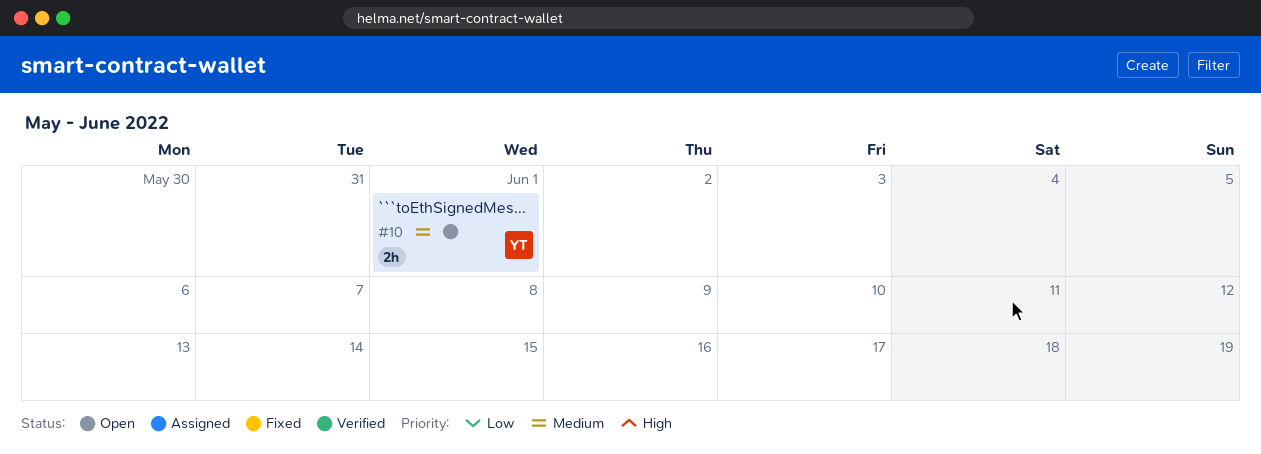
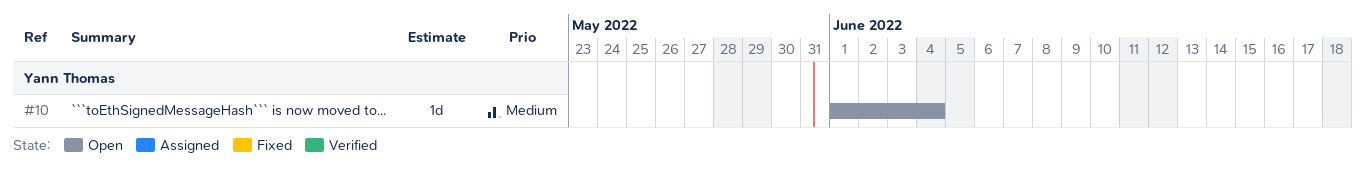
#10, estimate: 2h -> 1d
#10, due: Jun 1 -> Jun 4

